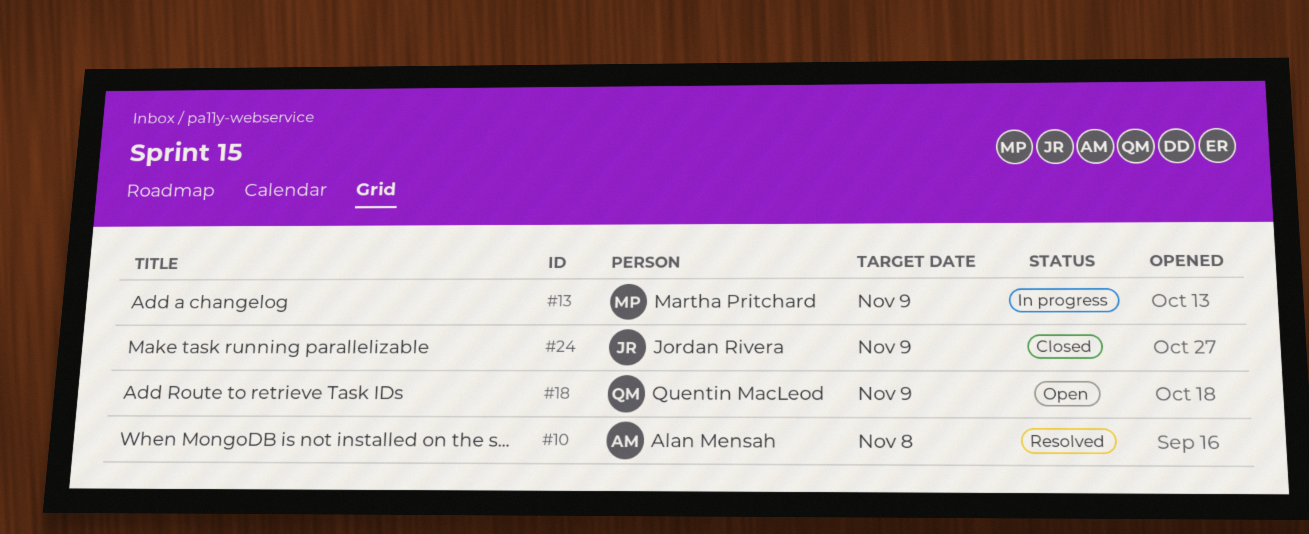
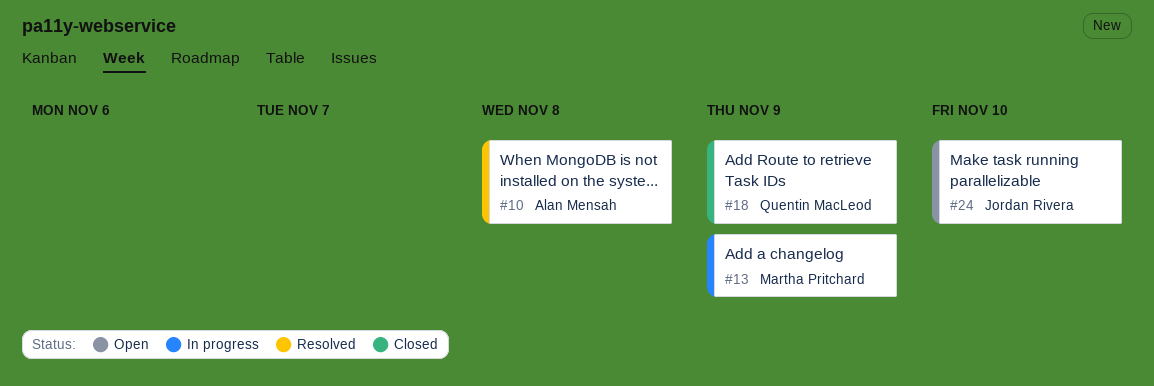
#18, status: Open -> Closed
#24, status: Closed -> Open
#24, due: Nov 9 -> Nov 10

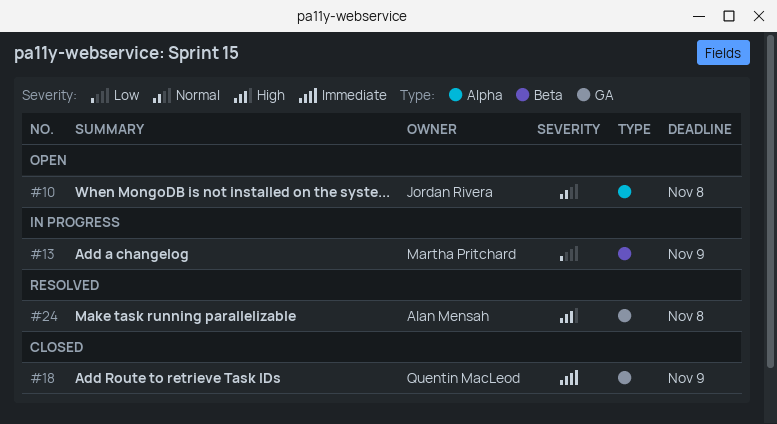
#10, status: Resolved -> Open
#10, owner: Alan Mensah -> Jordan Rivera
#24, status: Open -> Resolved
#24, owner: Jordan Rivera -> Alan Mensah
#24, due: Nov 10 -> Nov 8

